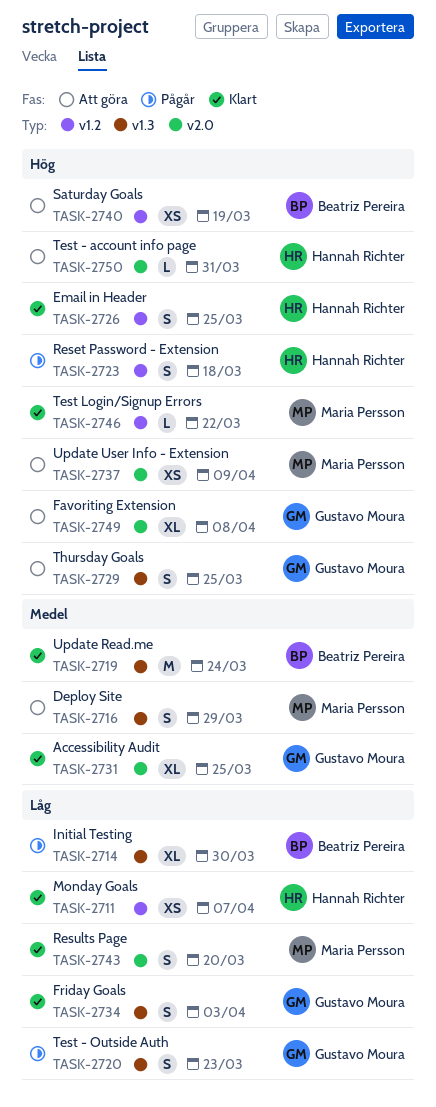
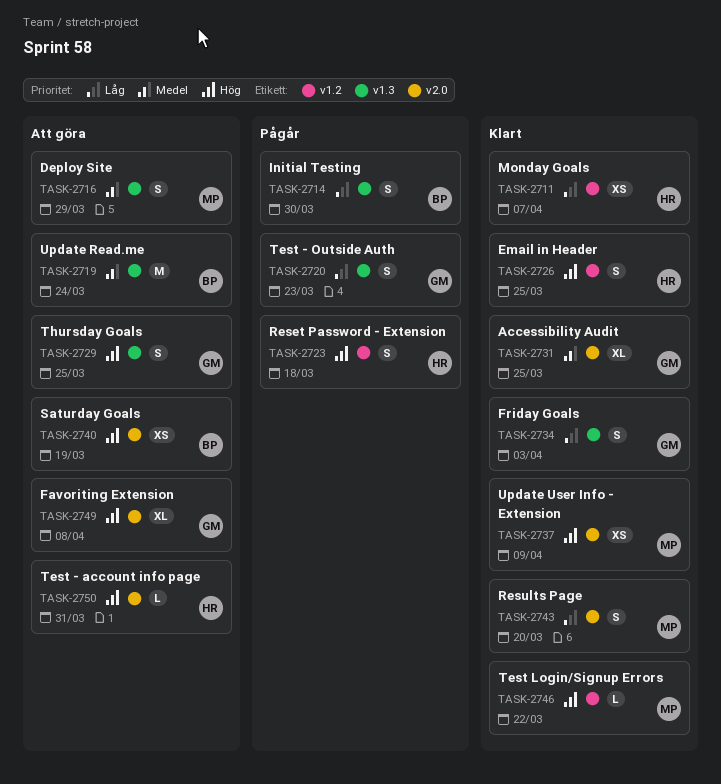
TASK-2714, estimate: XL -> S
TASK-2719, status: Klart -> Att göra
TASK-2737, status: Att göra -> Klart
TASK-2740, label: v1.2 -> v2.0

